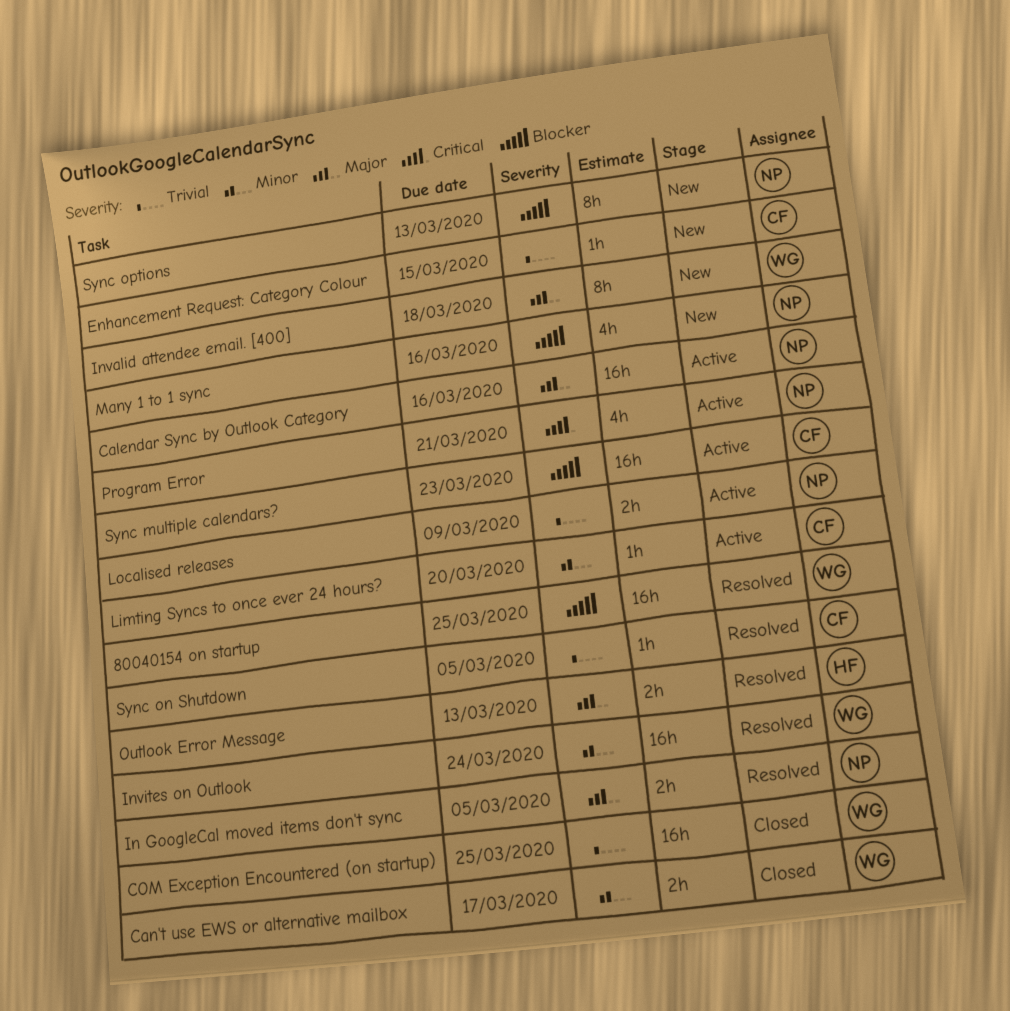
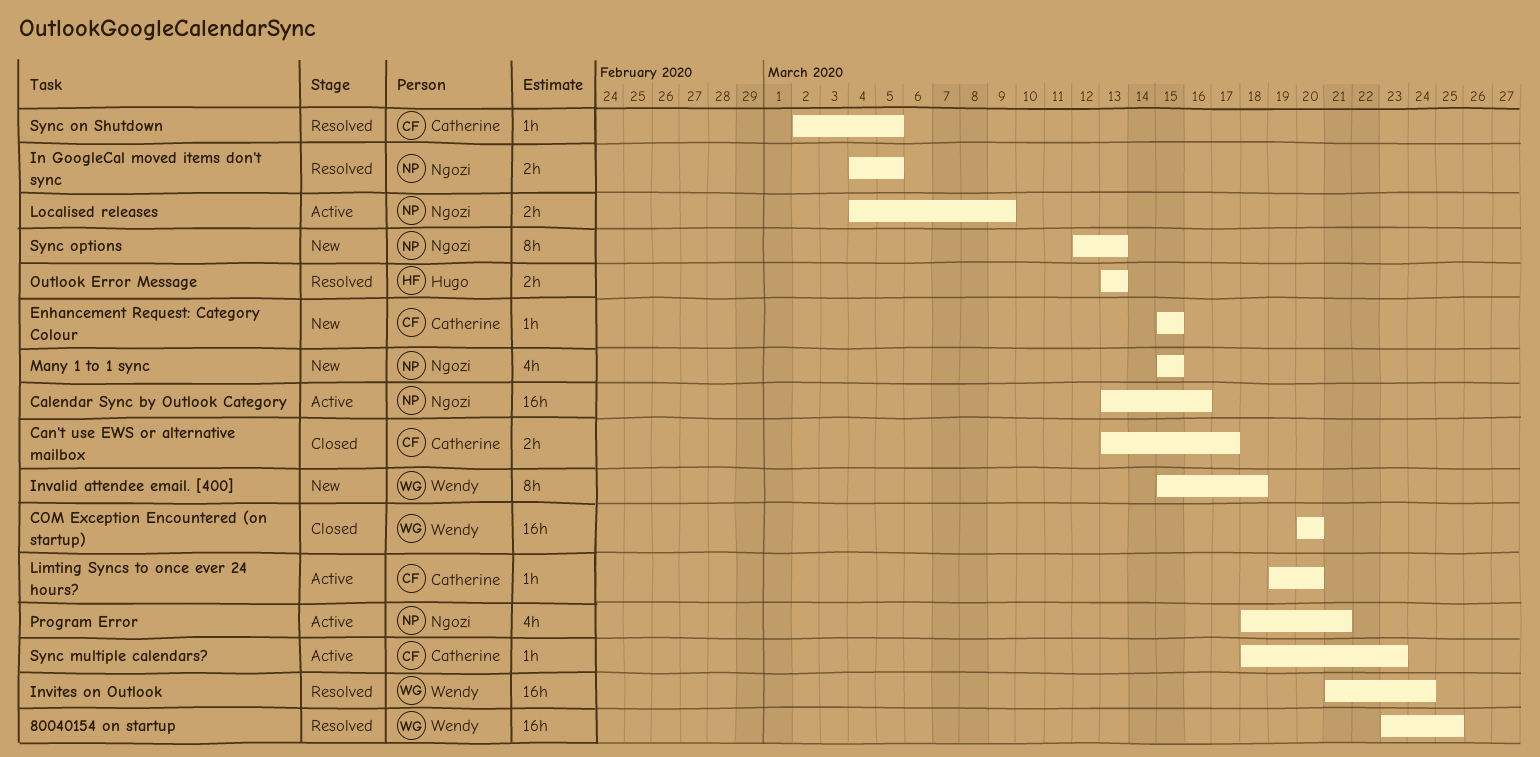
Can't use EWS or alternative mailbox, owner: Wendy -> Catherine
COM Exception Encountered (on startup), due: Mar 25 -> Mar 20
Many 1 to 1 sync, due: Mar 16 -> Mar 15
Sync multiple calendars?, estimate: 16h -> 1h

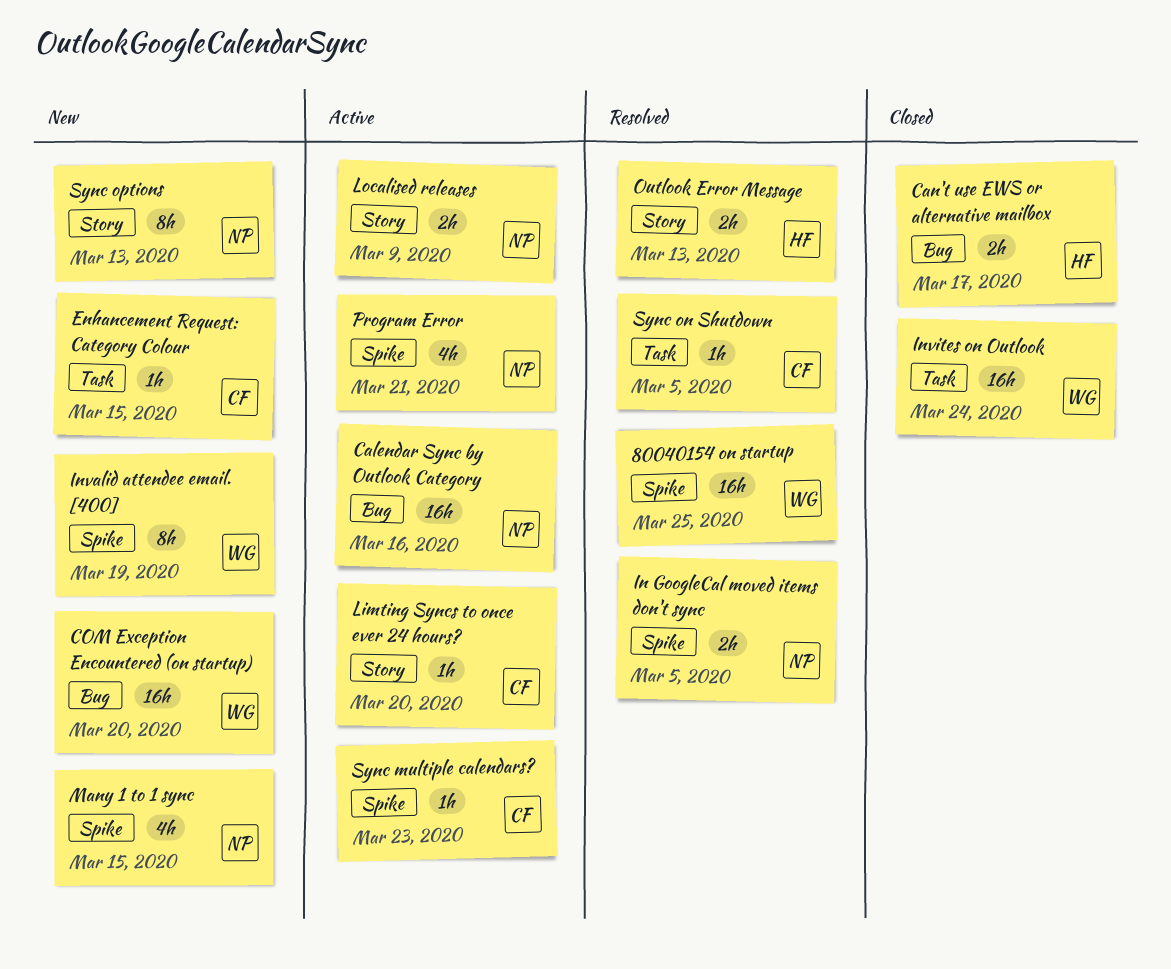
Can't use EWS or alternative mailbox, owner: Catherine -> Hugo
COM Exception Encountered (on startup), status: Closed -> New
Invalid attendee email. [400], due: Mar 18 -> Mar 19
Invites on Outlook, status: Resolved -> Closed

